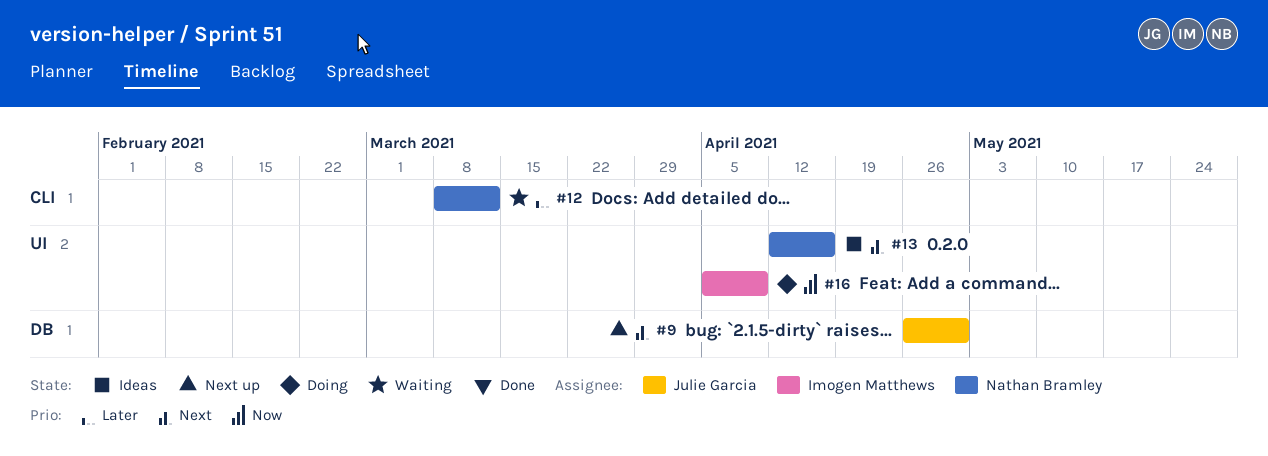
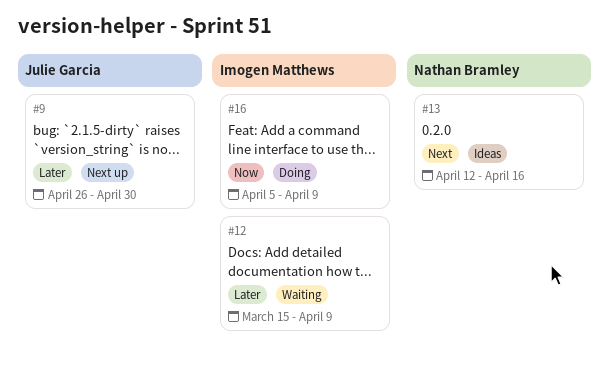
#9, priority: Next -> Later
#12, owner: Nathan Bramley -> Imogen Matthews
#12, start: Mar 8 -> Mar 15
#12, due: Mar 12 -> Apr 9

